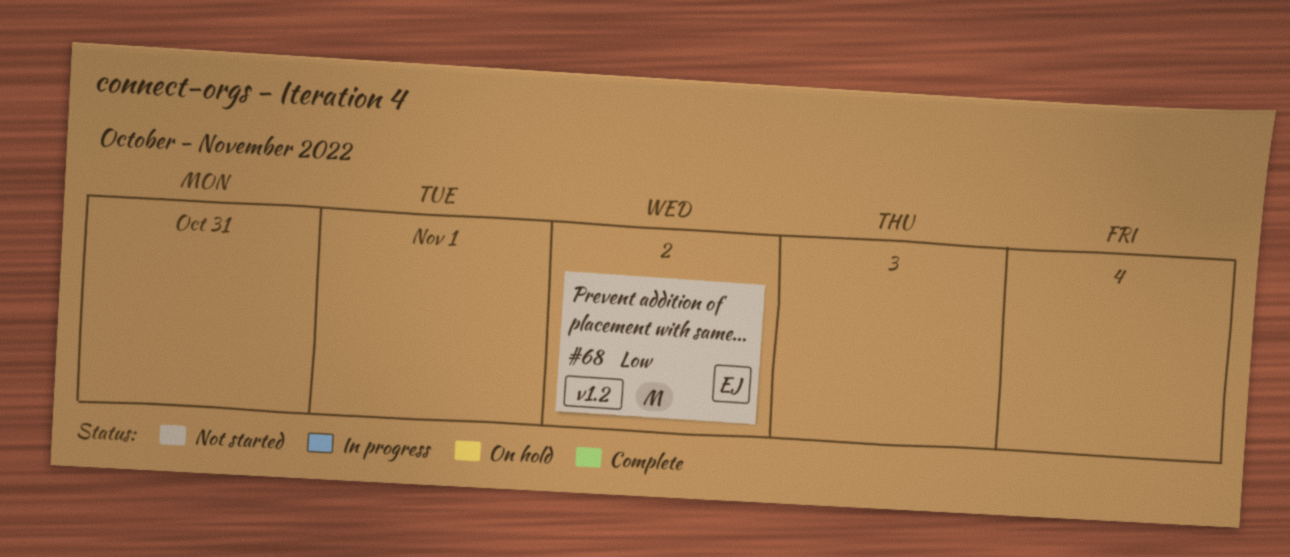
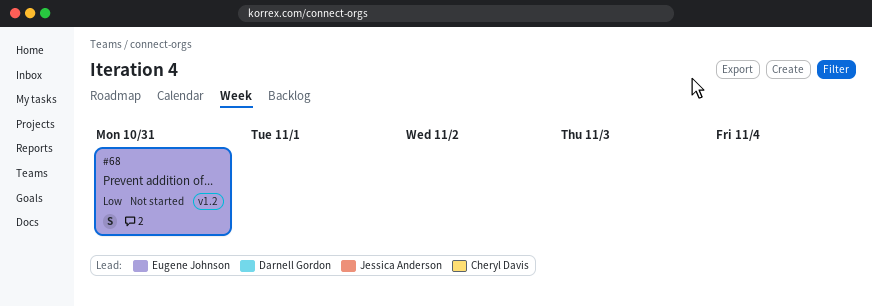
#68, estimate: M -> S
#68, due: Nov 2 -> Oct 31

